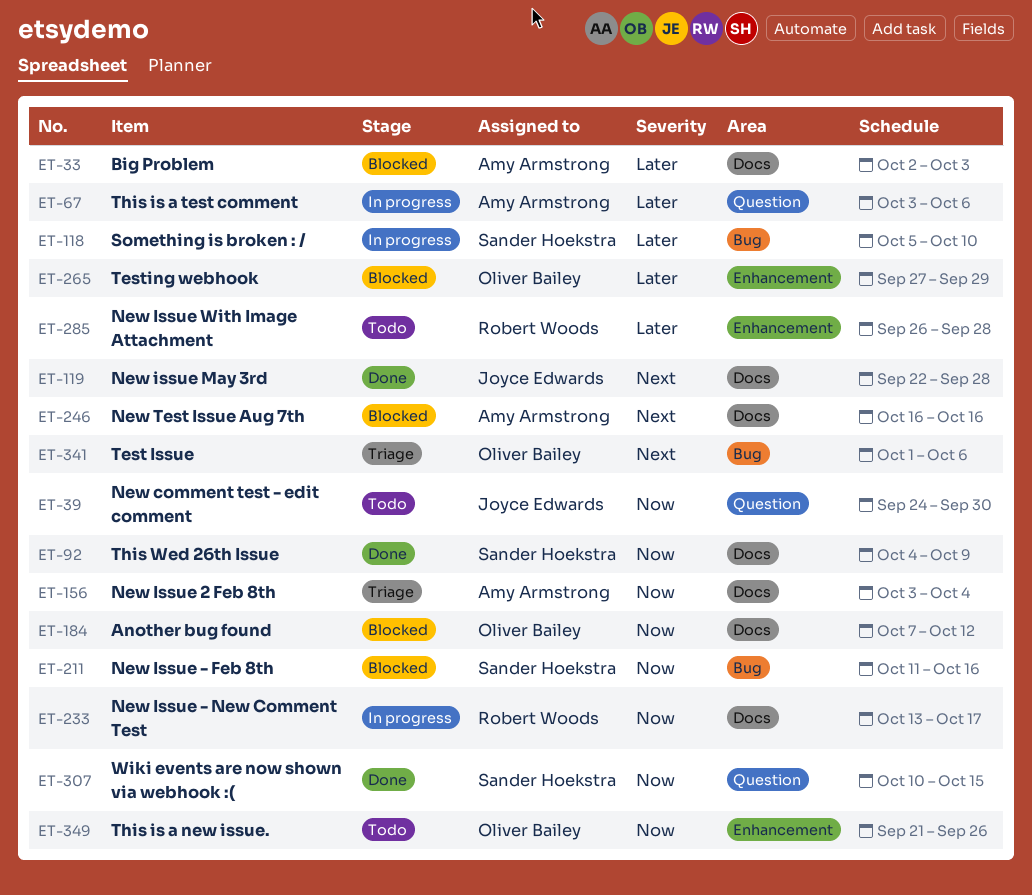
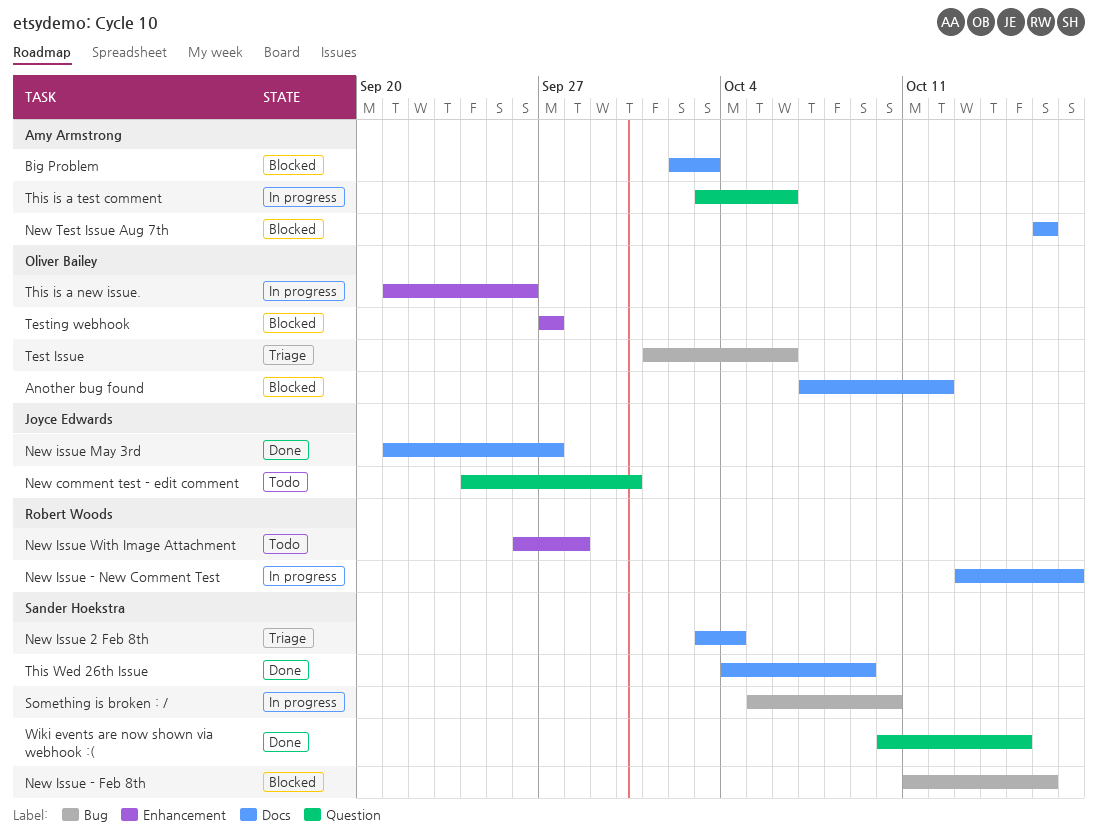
New Issue 2 Feb 8th, owner: Amy Armstrong -> Sander Hoekstra
New issue May 3rd, start: Sep 22 -> Sep 21
New issue May 3rd, due: Sep 28 -> Sep 27
Testing webhook, due: Sep 29 -> Sep 27
This is a new issue., status: Todo -> In progress

